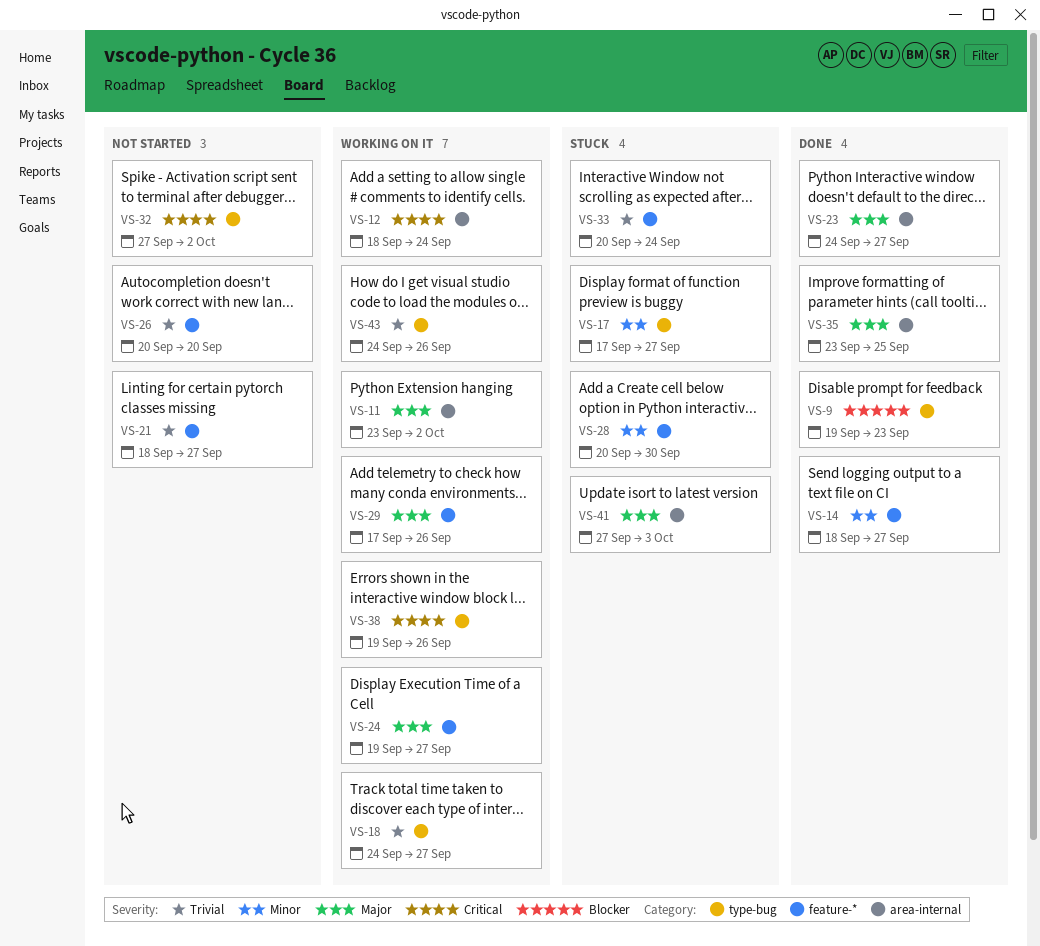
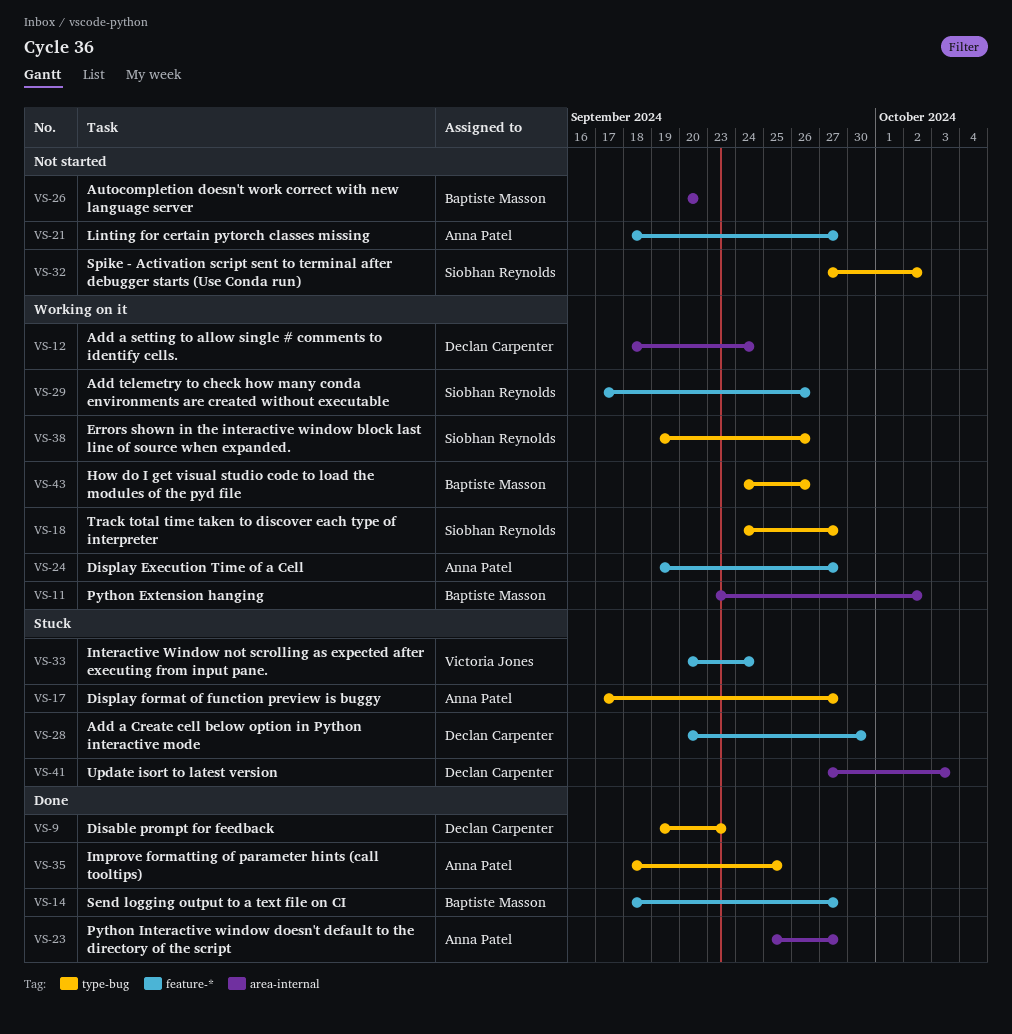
VS-23, start: Sep 24 -> Sep 25
VS-26, label: feature-* -> area-internal
VS-35, label: area-internal -> type-bug
VS-35, start: Sep 23 -> Sep 18

